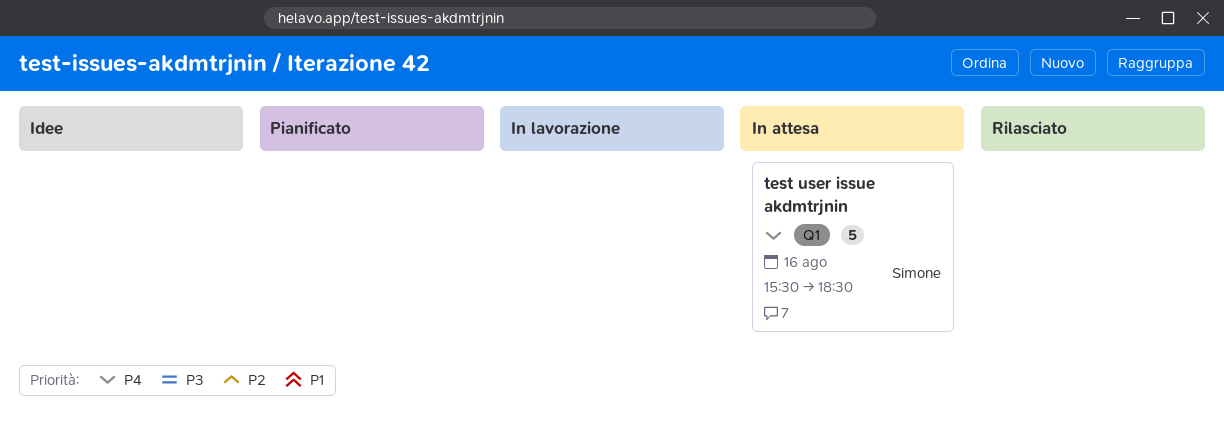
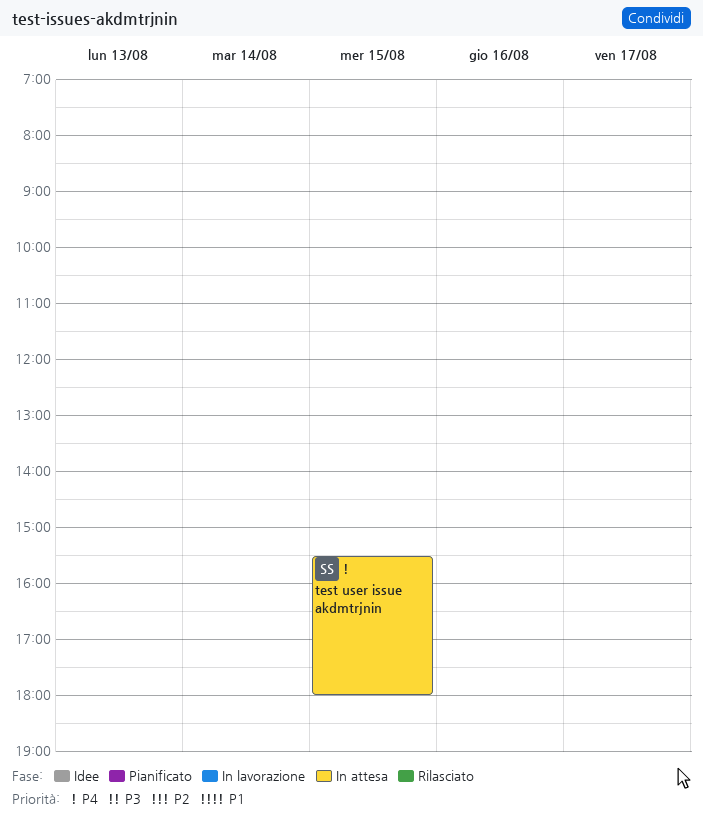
test user issue akdmtrjnin, day: Aug 16 -> Aug 15
test user issue akdmtrjnin, ends: 18:30 -> 18:00

